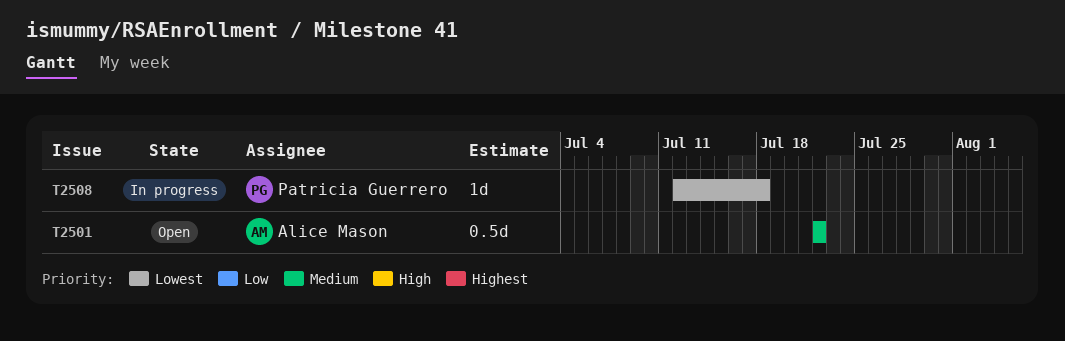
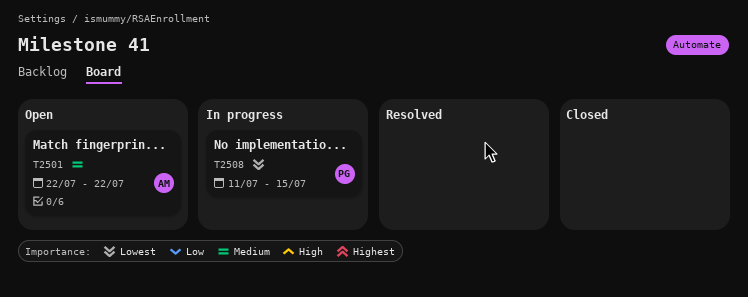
T2508, start: Jul 12 -> Jul 11
T2508, due: Jul 18 -> Jul 15

